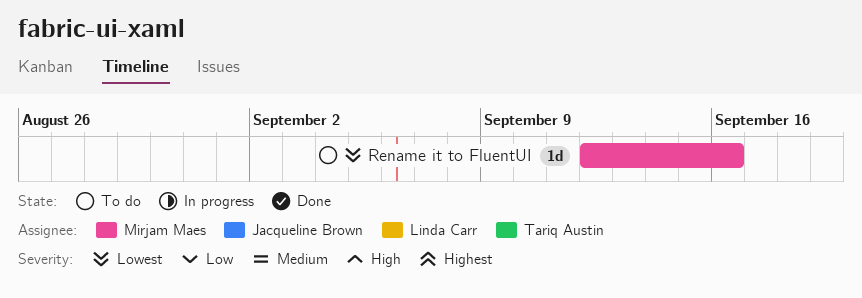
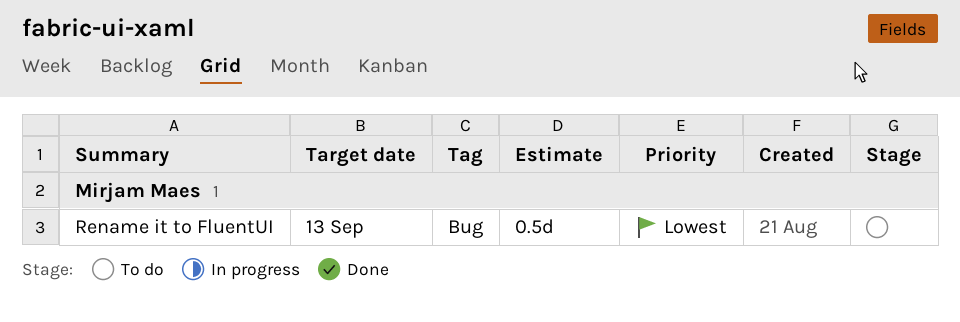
Rename it to FluentUI, estimate: 1d -> 0.5d
Rename it to FluentUI, due: Sep 16 -> Sep 13

